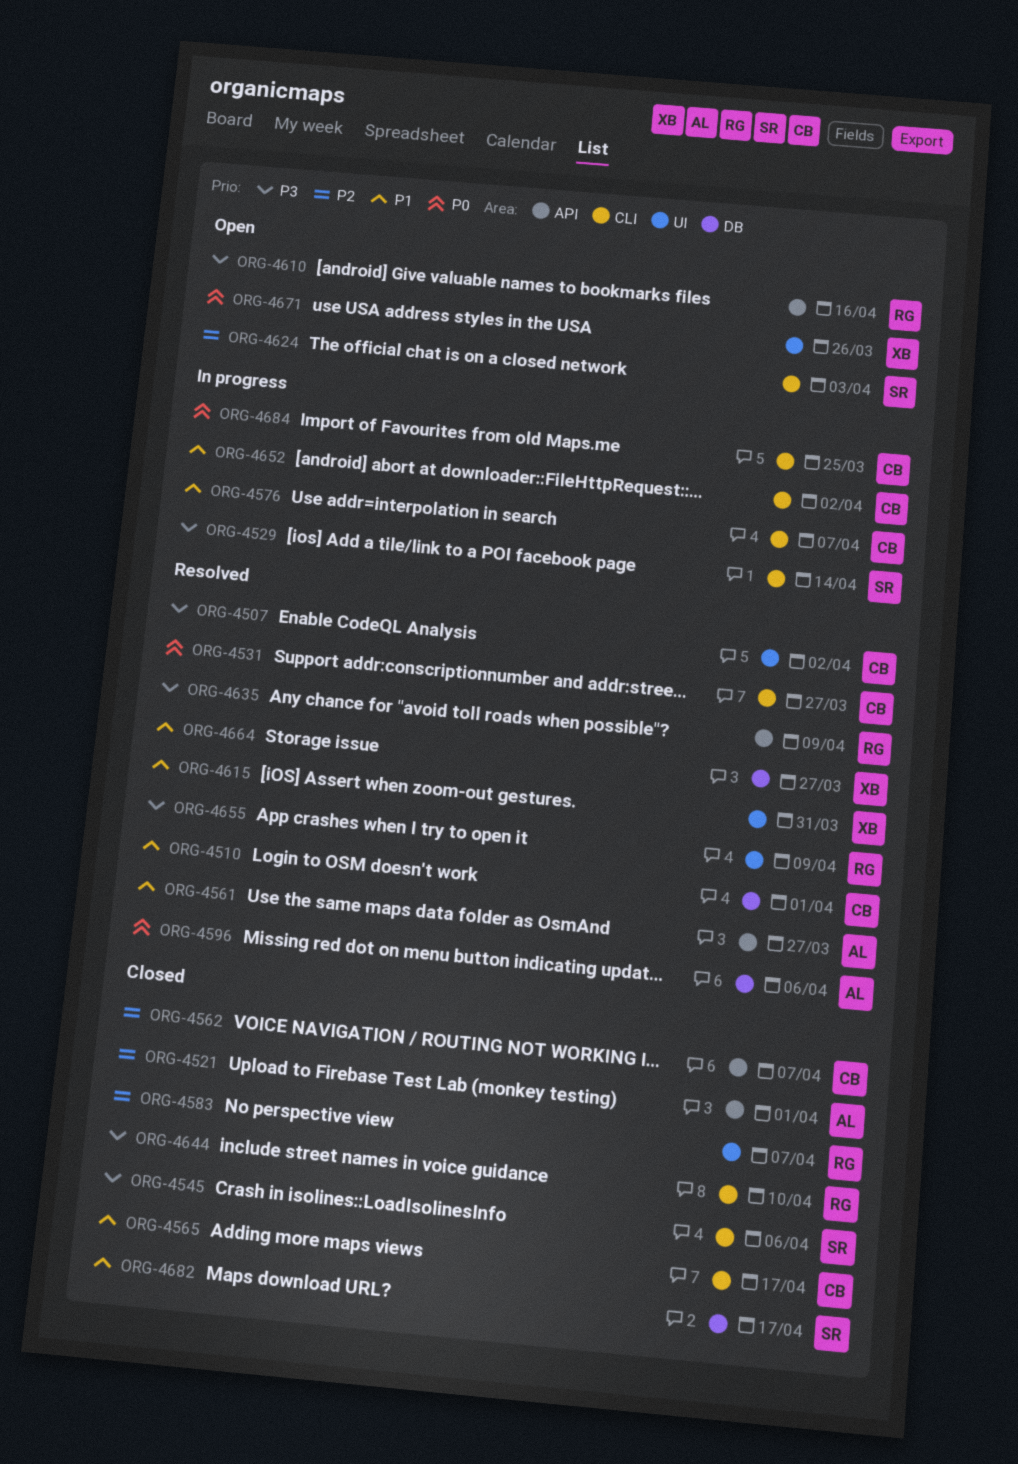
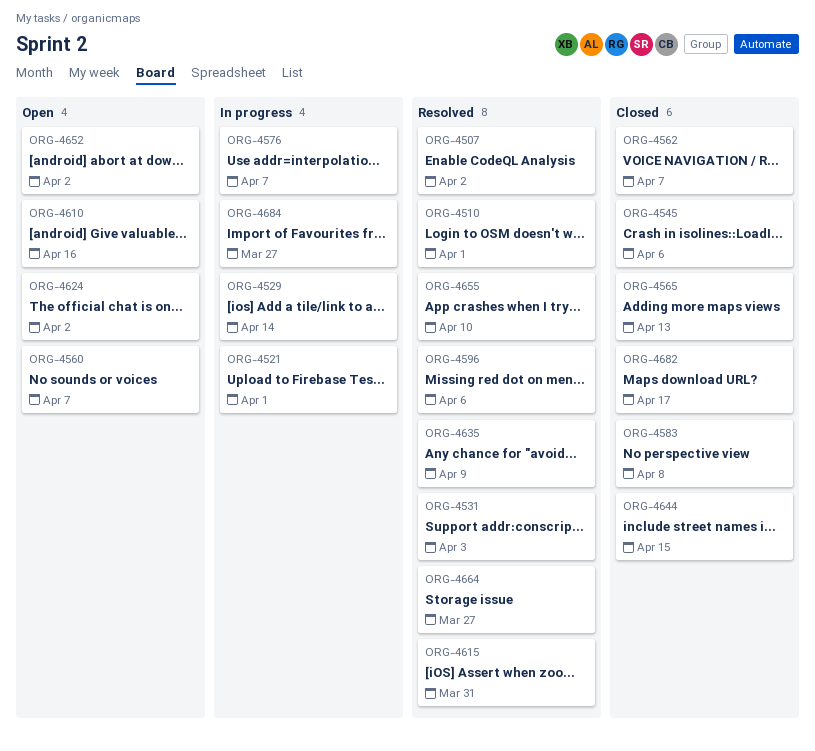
ORG-4521, status: Closed -> In progress
ORG-4531, due: Mar 27 -> Apr 3
ORG-4560: none -> present
ORG-4561: present -> none
ORG-4565, due: Apr 17 -> Apr 13
ORG-4583, due: Apr 7 -> Apr 8
ORG-4624, due: Apr 3 -> Apr 2
ORG-4644, due: Apr 10 -> Apr 15
ORG-4652, status: In progress -> Open
ORG-4655, due: Apr 9 -> Apr 10
ORG-4671: present -> none
ORG-4684, due: Mar 25 -> Mar 27

